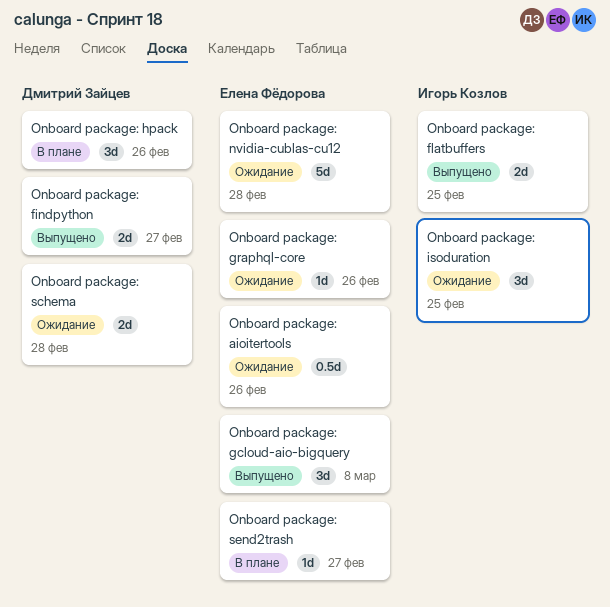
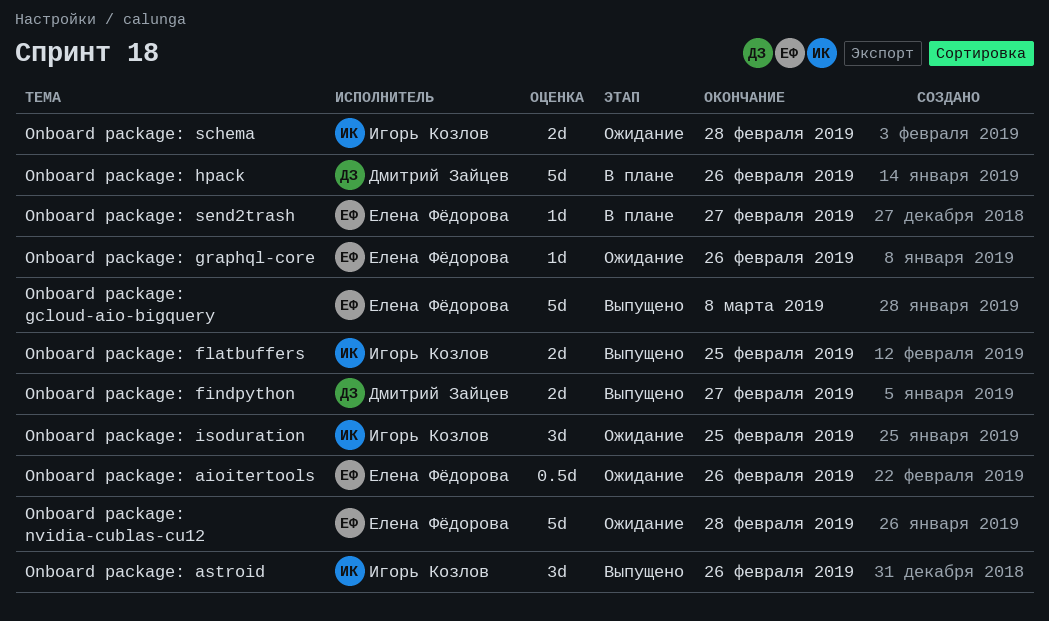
Onboard package: astroid: none -> present
Onboard package: gcloud-aio-bigquery, estimate: 3d -> 5d
Onboard package: hpack, estimate: 3d -> 5d
Onboard package: schema, owner: Дмитрий Зайцев -> Игорь Козлов

